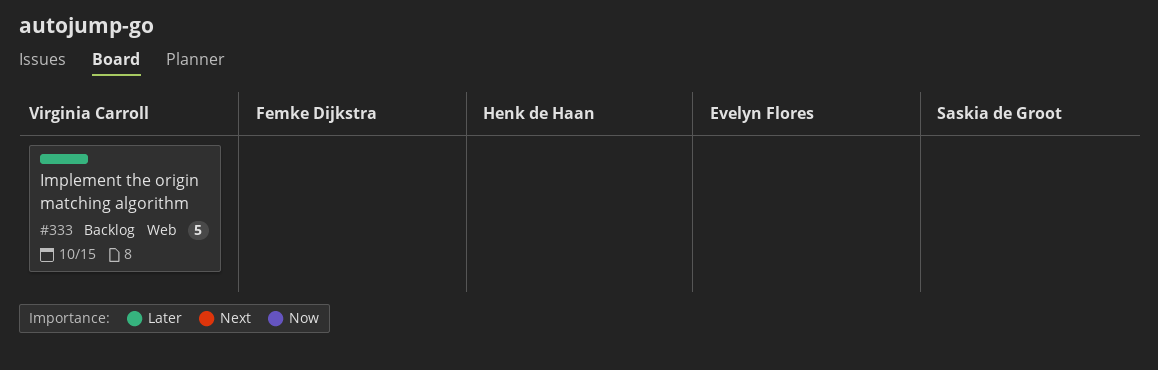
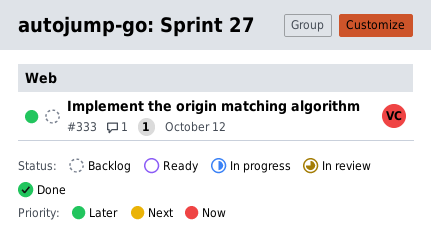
#333, estimate: 5 -> 1
#333, due: Oct 15 -> Oct 12

